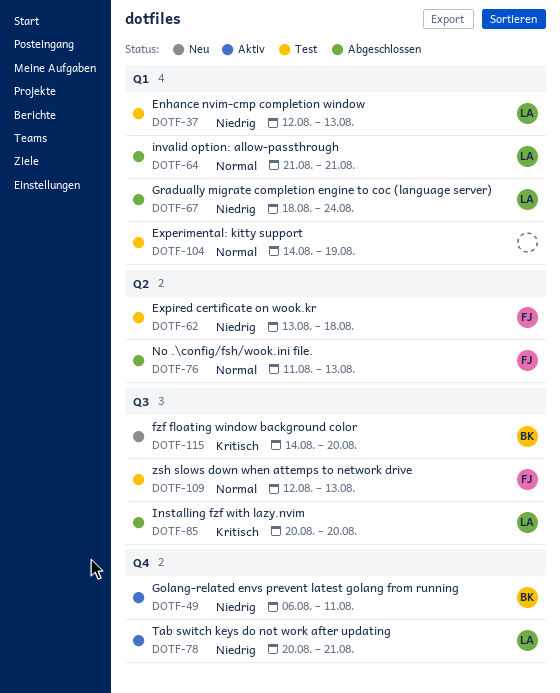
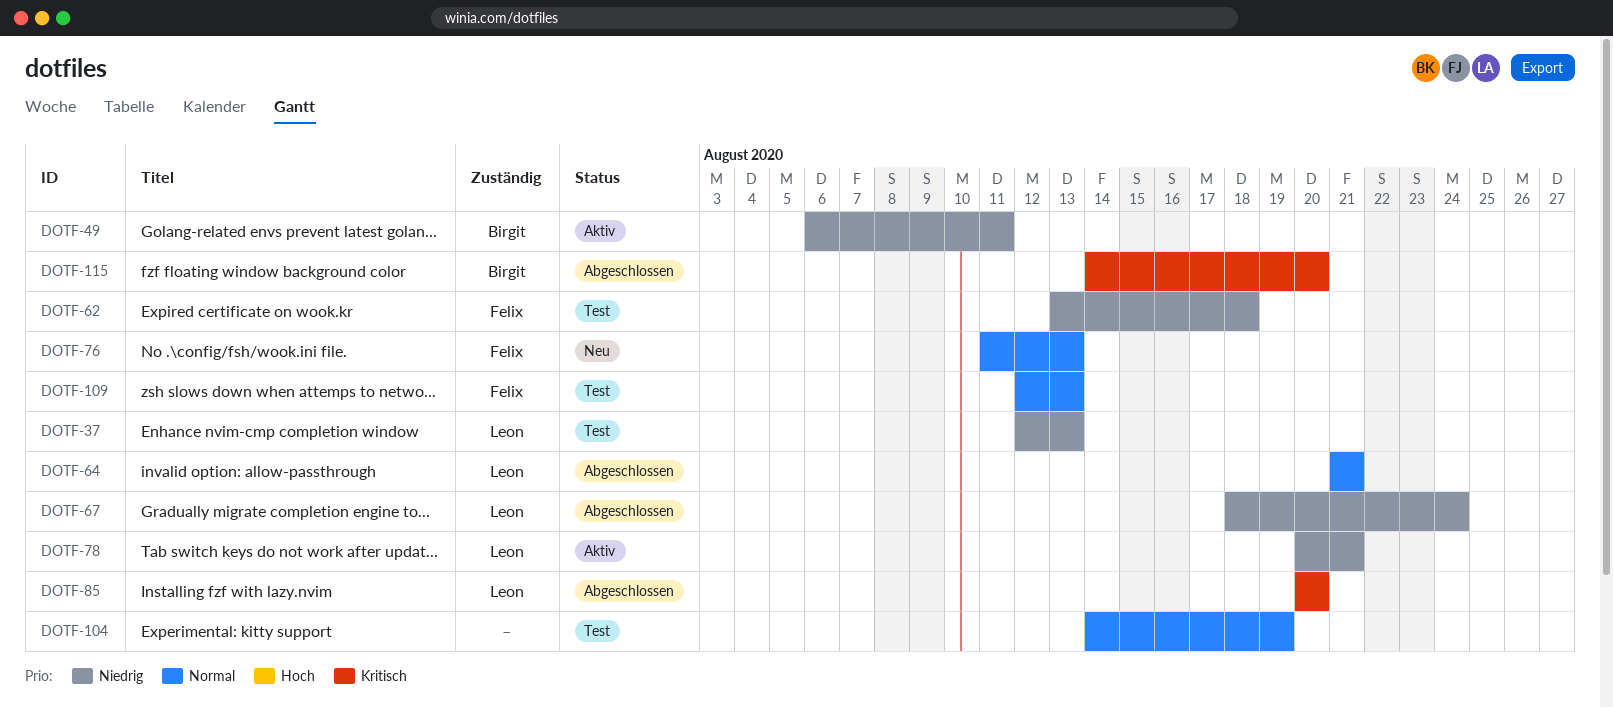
DOTF-76, status: Abgeschlossen -> Neu
DOTF-115, status: Neu -> Abgeschlossen

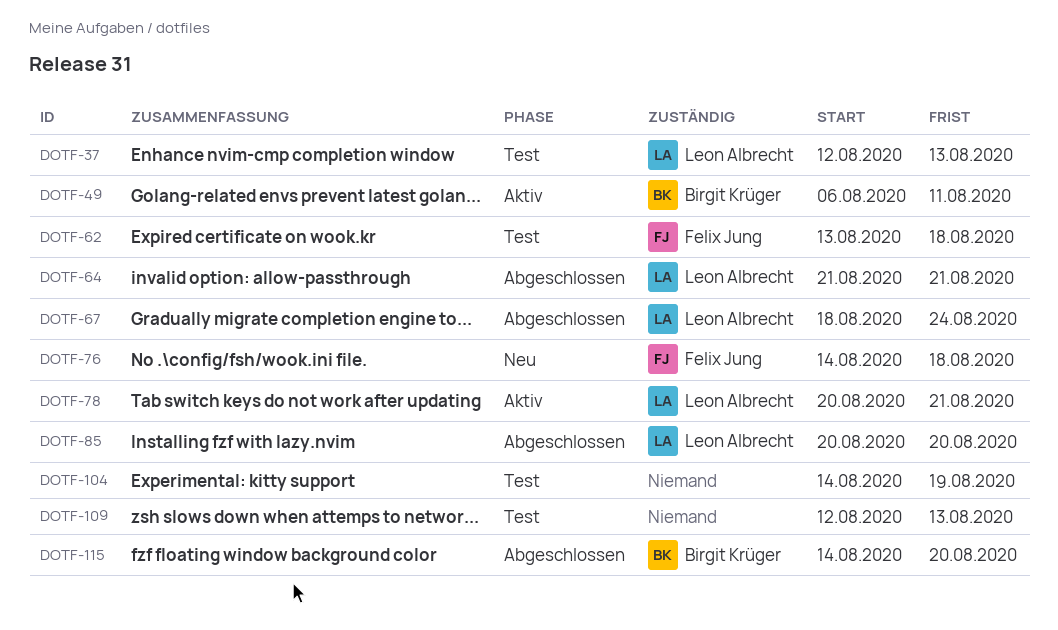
DOTF-76, start: Aug 11 -> Aug 14
DOTF-76, due: Aug 13 -> Aug 18
DOTF-109, owner: Felix Jung -> none

